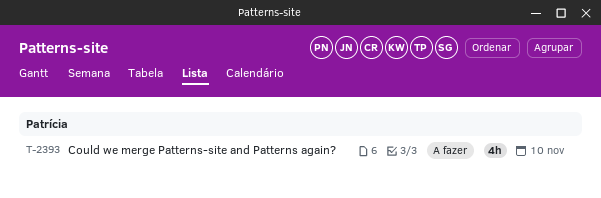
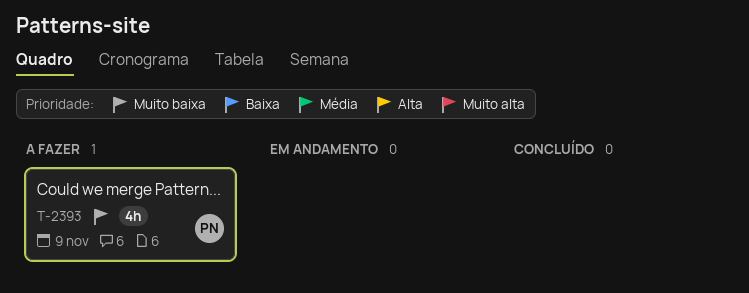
T-2393, due: Nov 10 -> Nov 9

